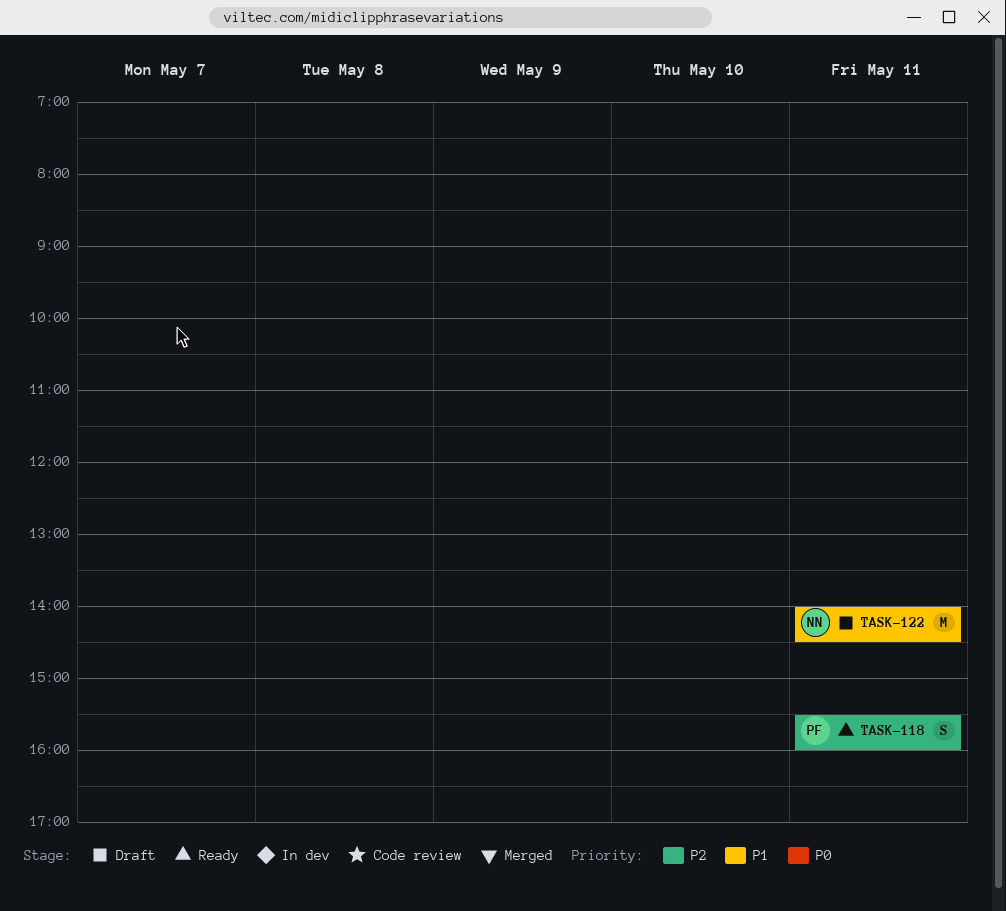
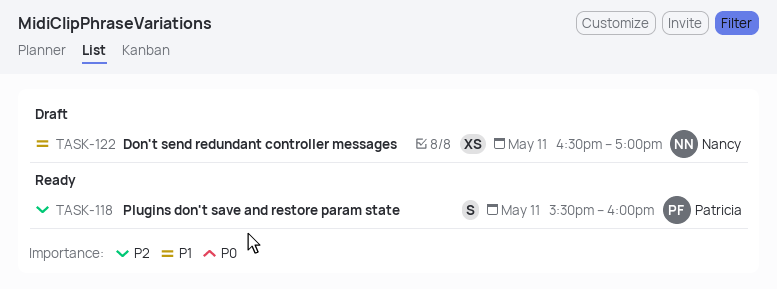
TASK-122, estimate: M -> XS
TASK-122, begins: 14:00 -> 16:30
TASK-122, ends: 14:30 -> 17:00

